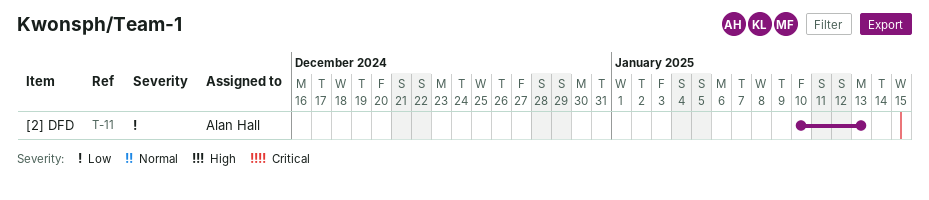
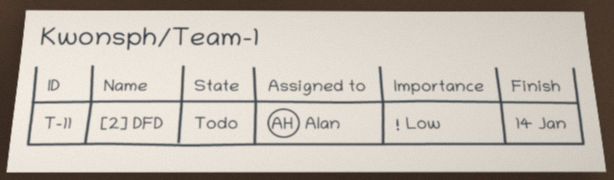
T-11, due: Jan 13 -> Jan 14

